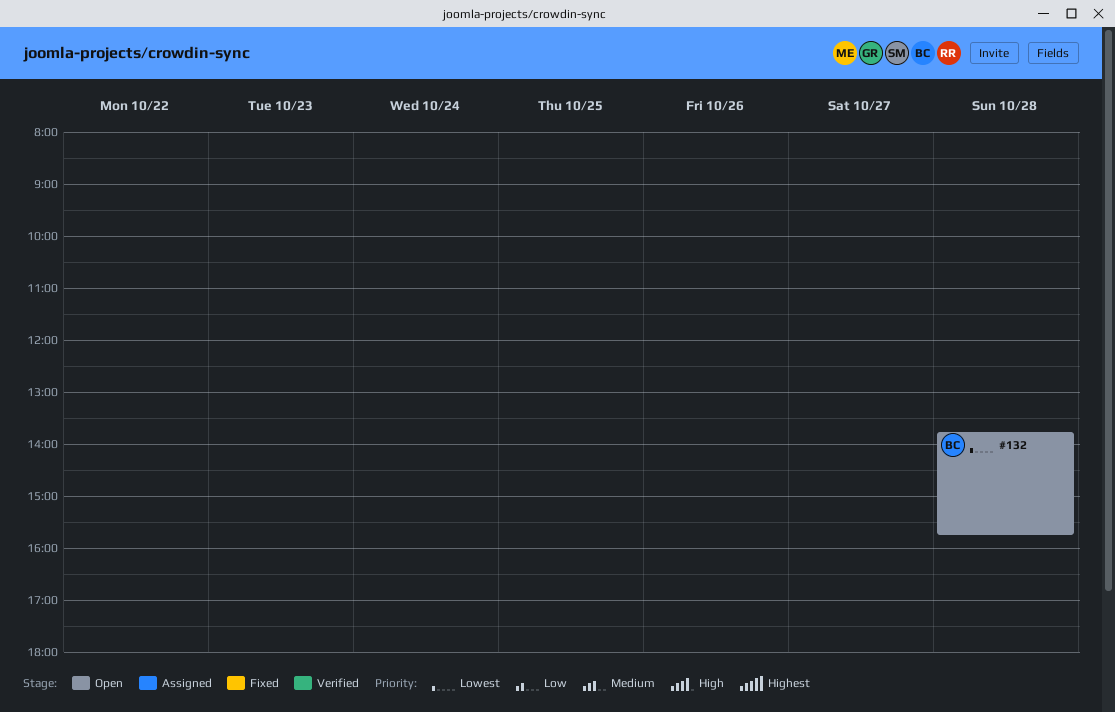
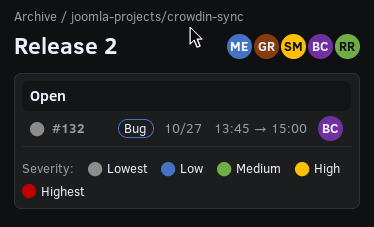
#132, day: Oct 28 -> Oct 27
#132, ends: 15:45 -> 15:00

